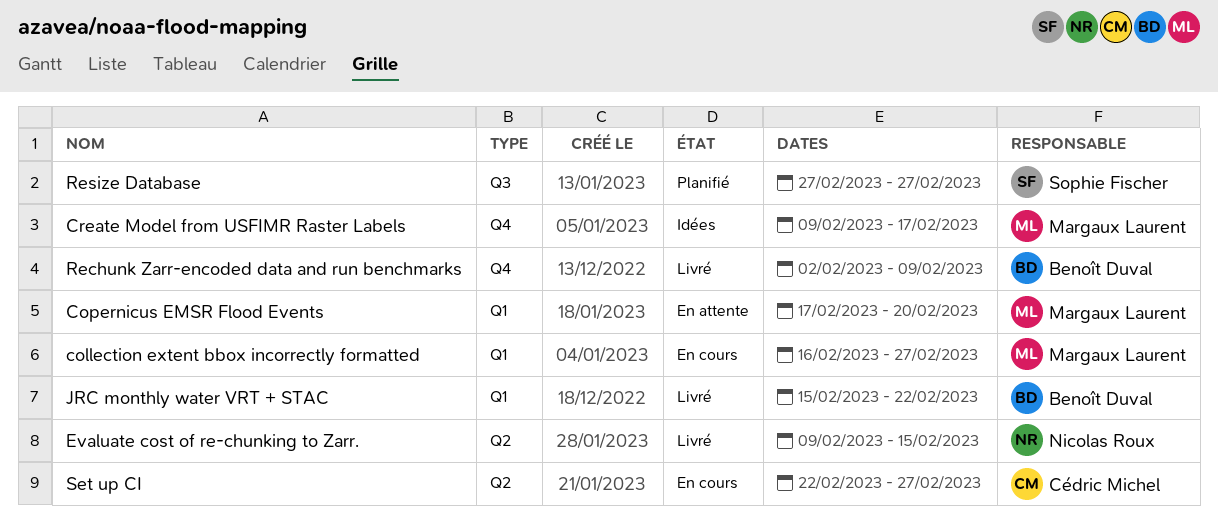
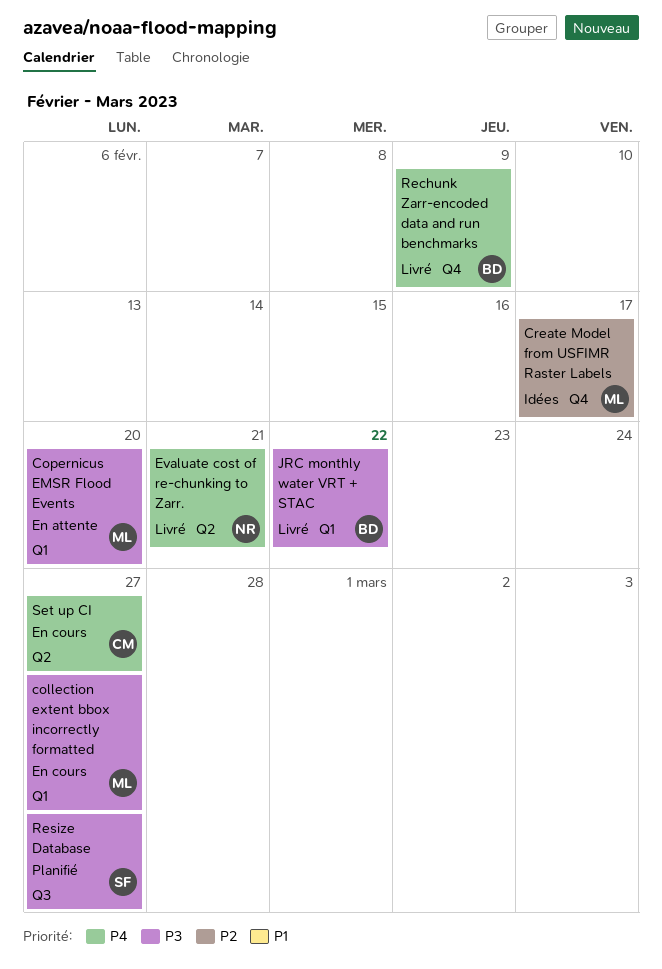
Evaluate cost of re-chunking to Zarr., due: Feb 15 -> Feb 21

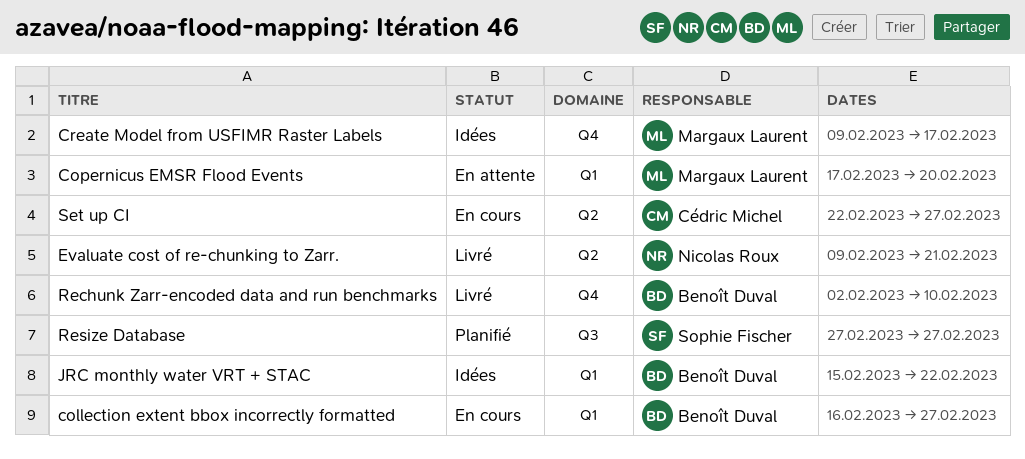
collection extent bbox incorrectly formatted, owner: Margaux Laurent -> Benoît Duval
JRC monthly water VRT + STAC, status: Livré -> Idées
Rechunk Zarr-encoded data and run benchmarks, due: Feb 9 -> Feb 10

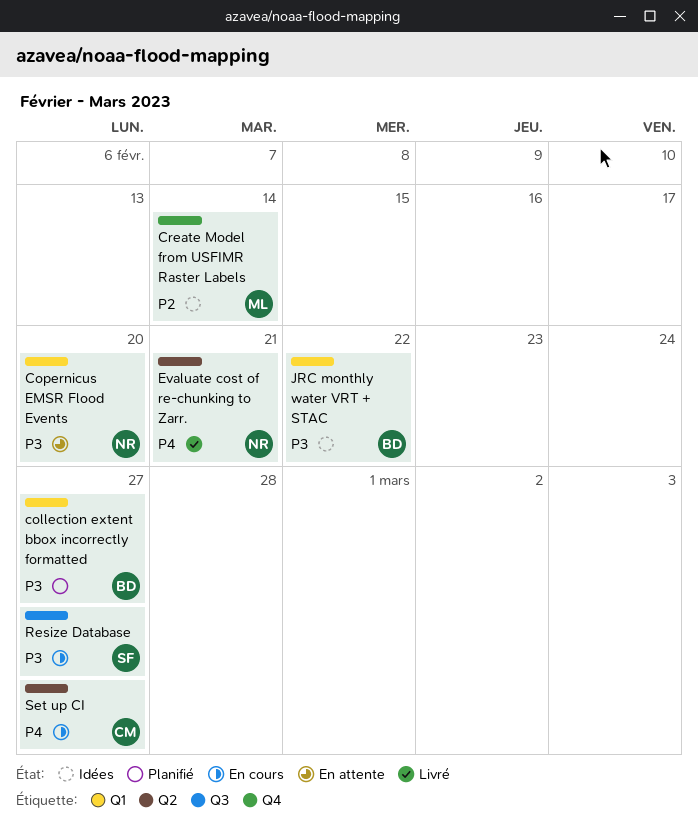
collection extent bbox incorrectly formatted, status: En cours -> Planifié
Copernicus EMSR Flood Events, owner: Margaux Laurent -> Nicolas Roux
Create Model from USFIMR Raster Labels, due: Feb 17 -> Feb 14
Rechunk Zarr-encoded data and run benchmarks: present -> none
Resize Database, status: Planifié -> En cours

